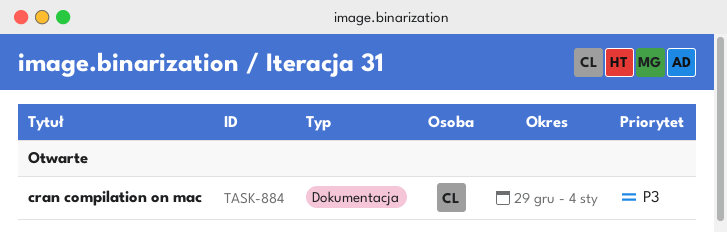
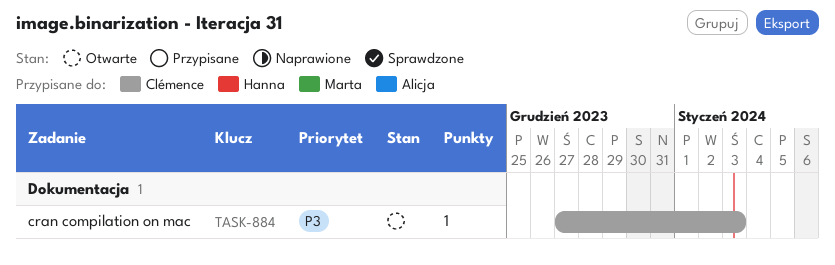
TASK-884, start: Dec 29 -> Dec 27
TASK-884, due: Jan 4 -> Jan 3

